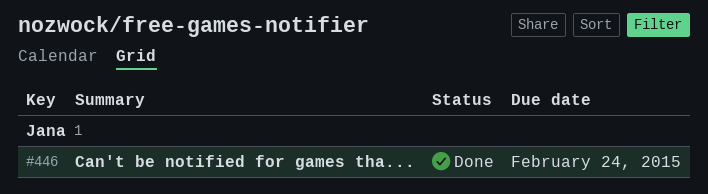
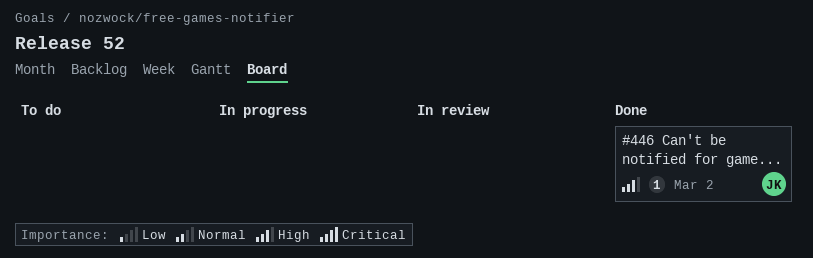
#446, due: Feb 24 -> Mar 2

